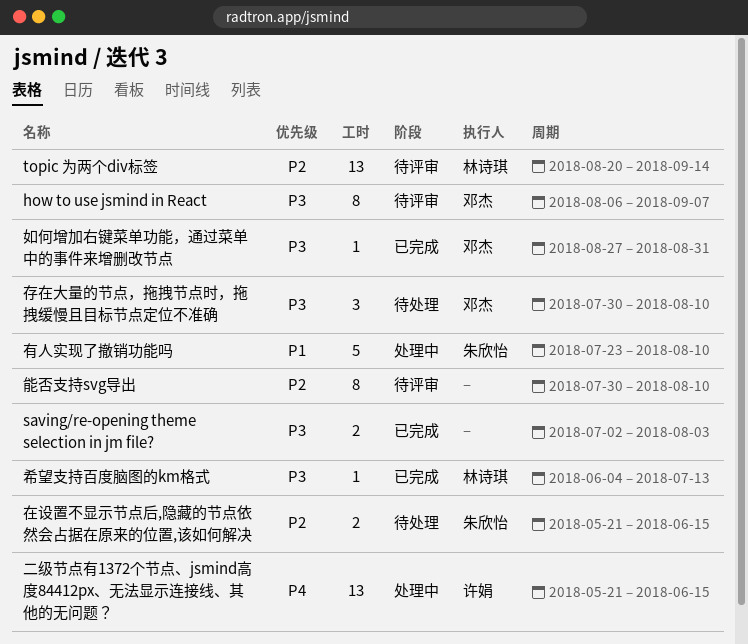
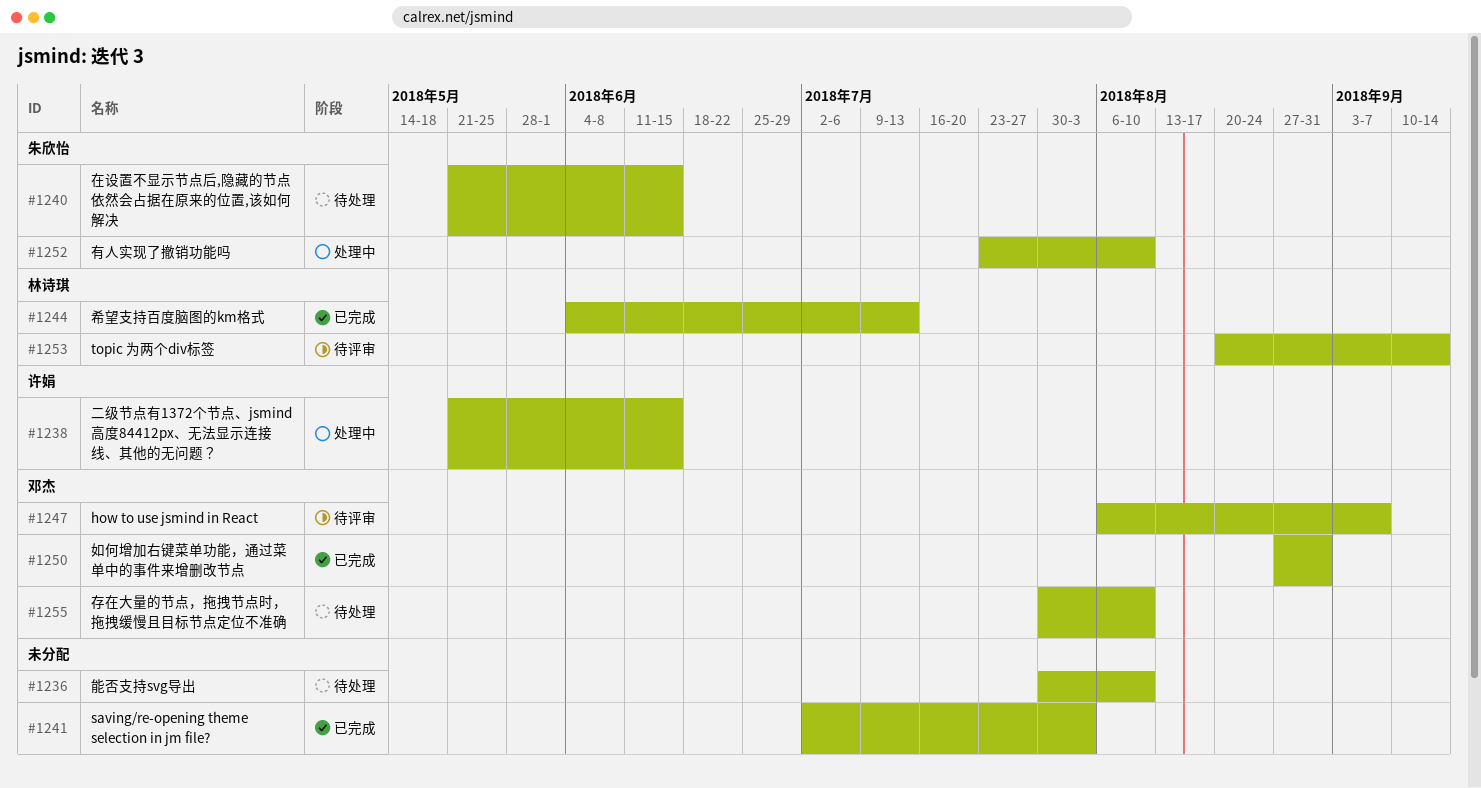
能否支持svg导出, status: 待评审 -> 待处理

